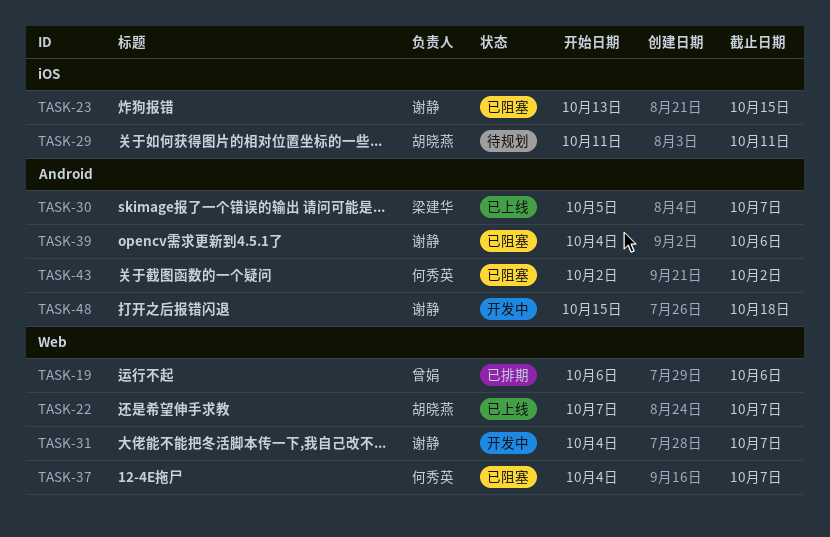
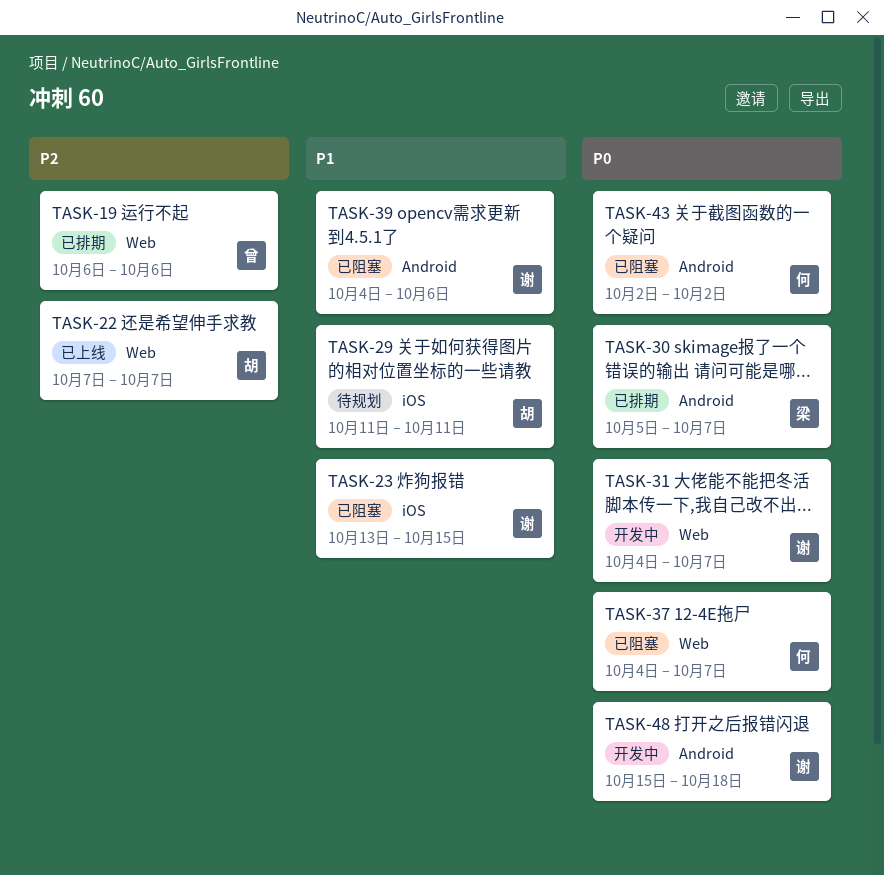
TASK-30, status: 已上线 -> 已排期

